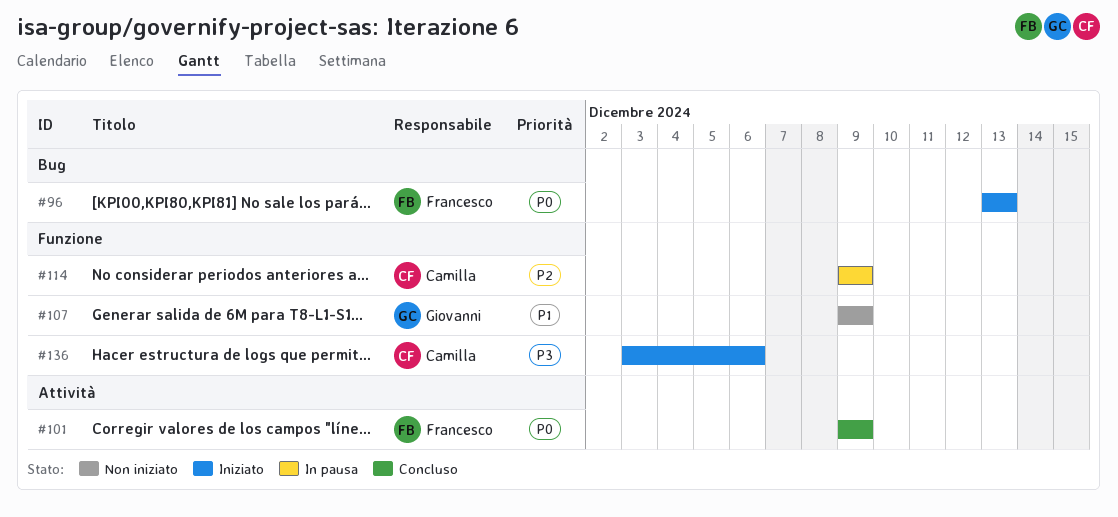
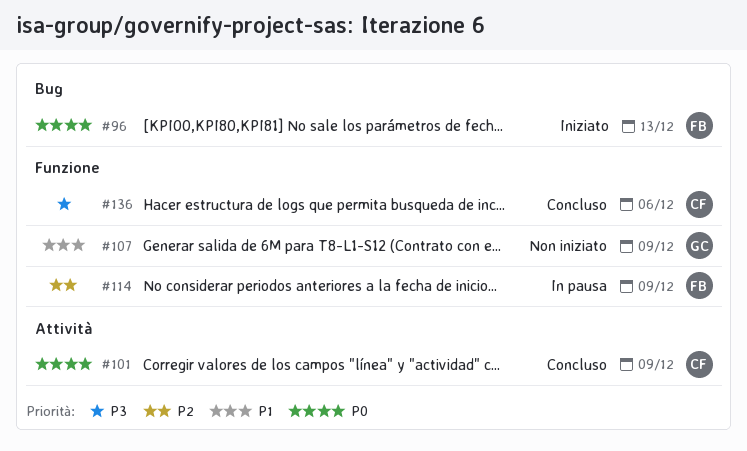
#101, owner: Francesco -> Camilla
#114, owner: Camilla -> Francesco
#136, status: Iniziato -> Concluso

